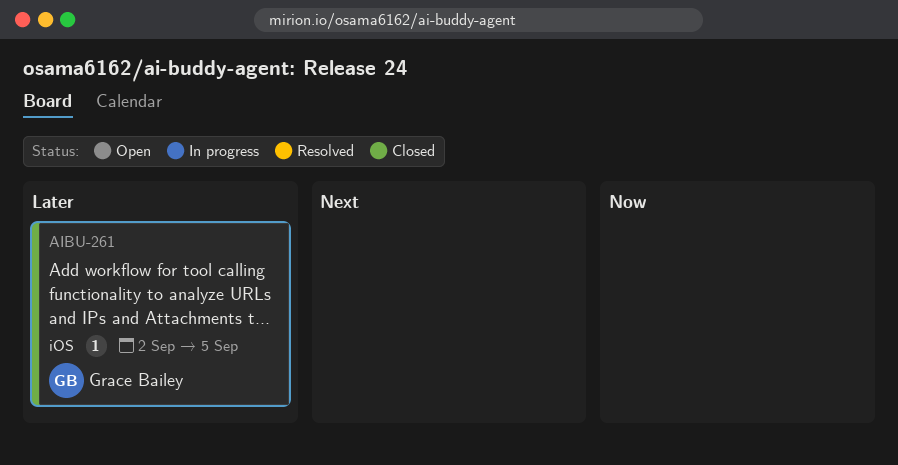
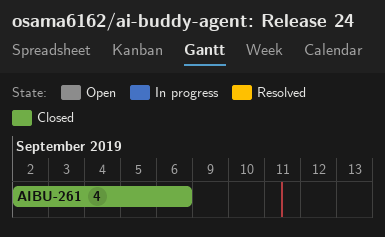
AIBU-261, estimate: 1 -> 4
AIBU-261, due: Sep 5 -> Sep 6

